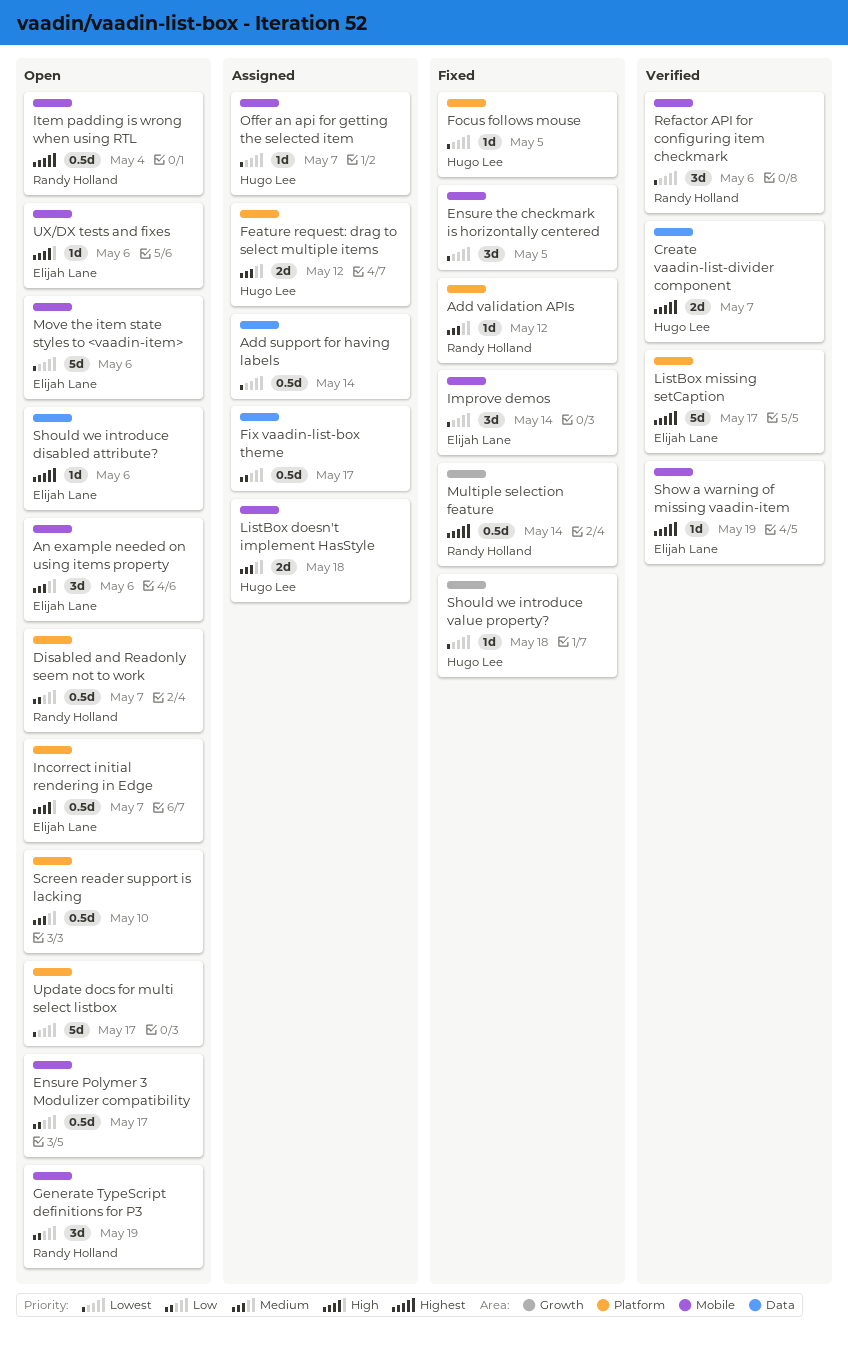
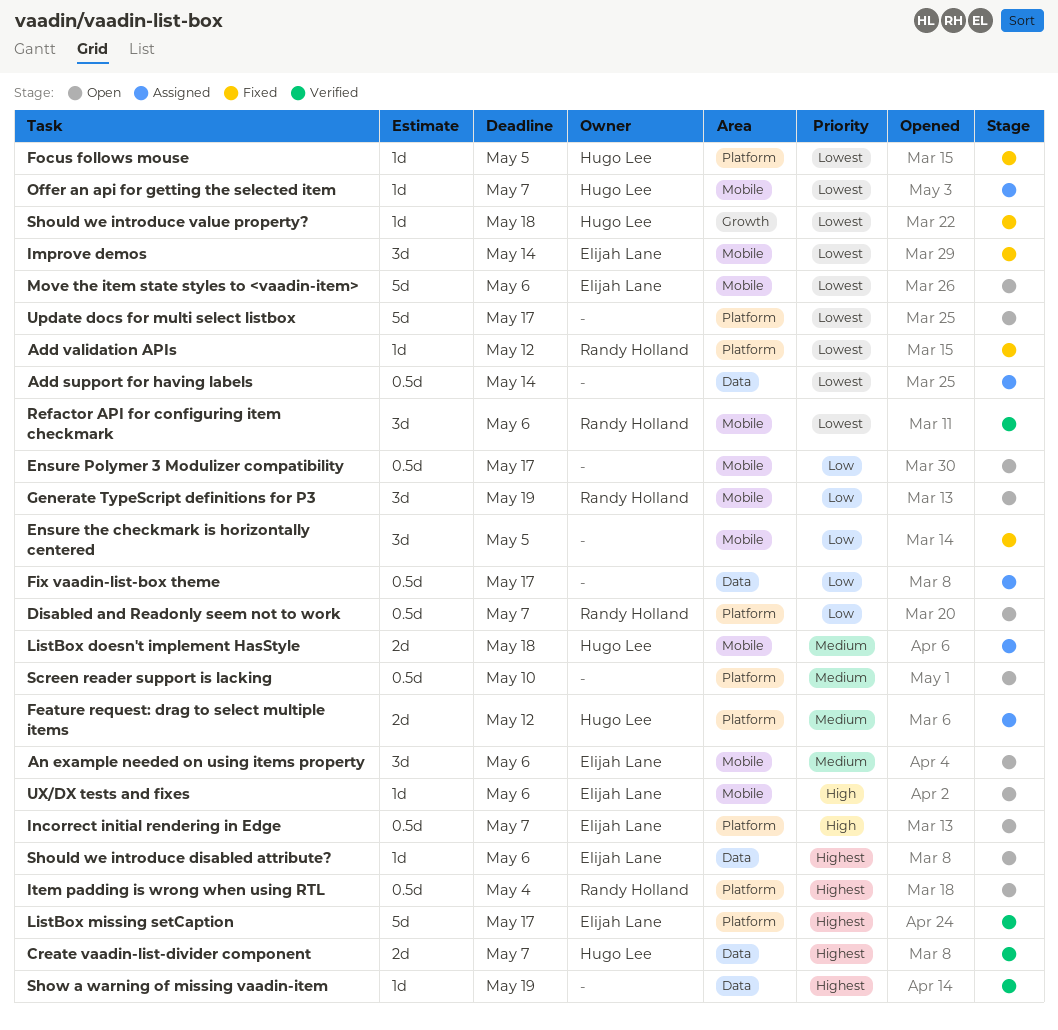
Add validation APIs, priority: Medium -> Lowest
Ensure the checkmark is horizontally centered, priority: Lowest -> Low
Item padding is wrong when using RTL, label: Mobile -> Platform
Multiple selection feature: present -> none
Show a warning of missing vaadin-item, owner: Elijah Lane -> none
Show a warning of missing vaadin-item, label: Mobile -> Data

